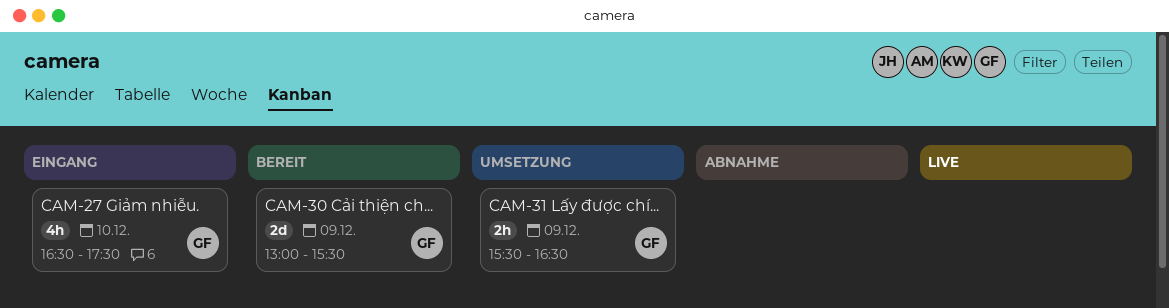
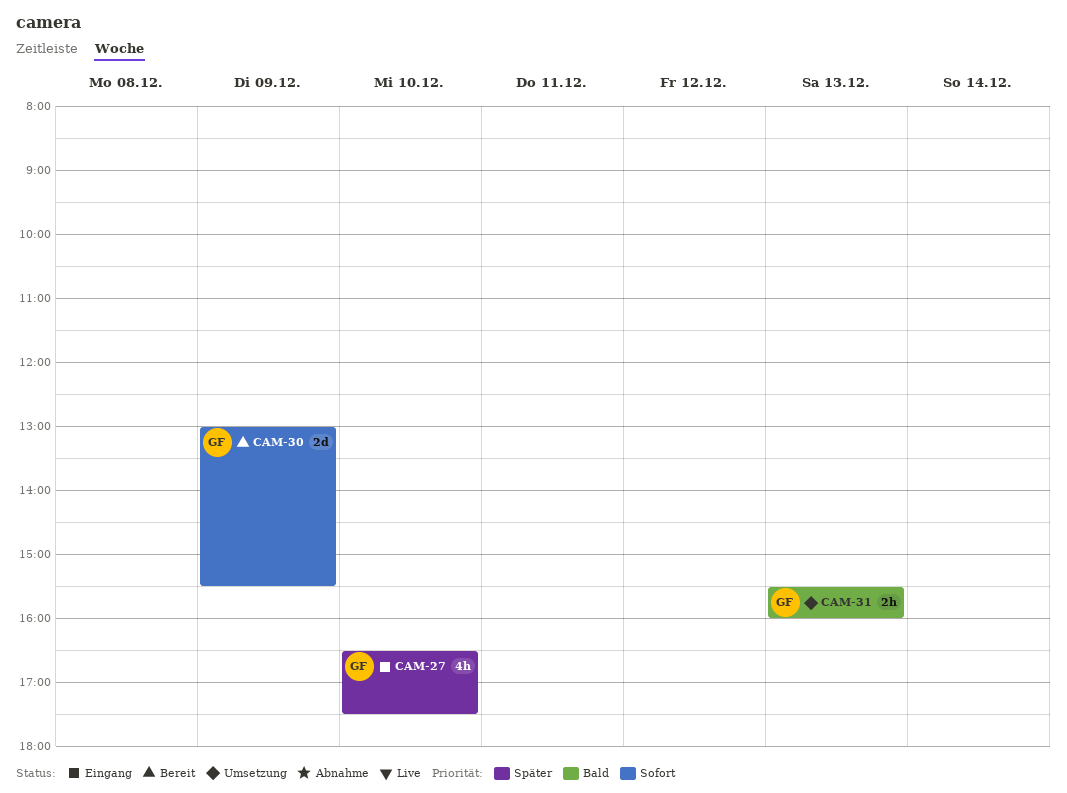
CAM-31, day: Dec 9 -> Dec 13
CAM-31, ends: 16:30 -> 16:00

